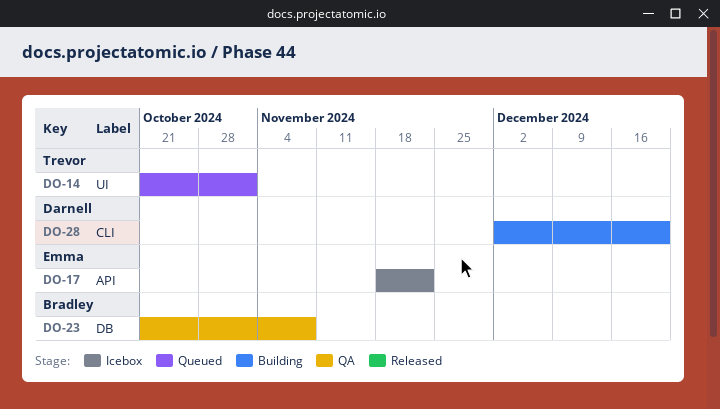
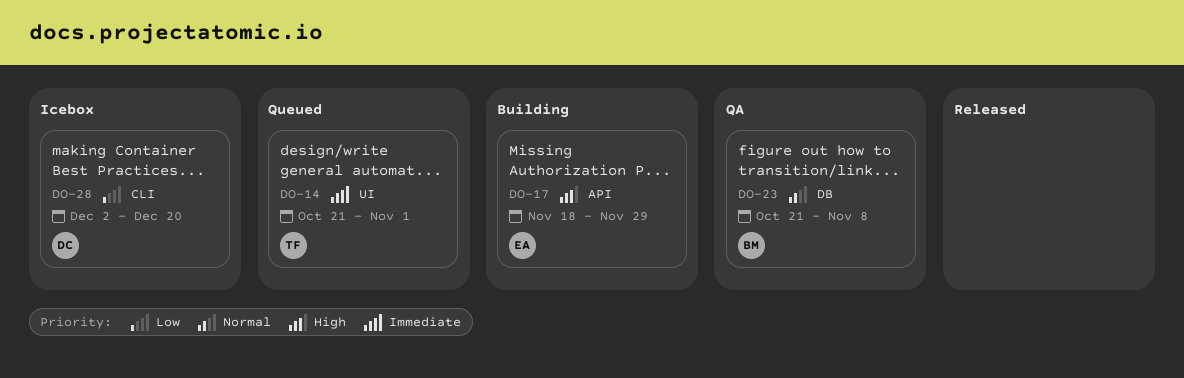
DO-17, status: Icebox -> Building
DO-17, due: Nov 22 -> Nov 29
DO-28, status: Building -> Icebox

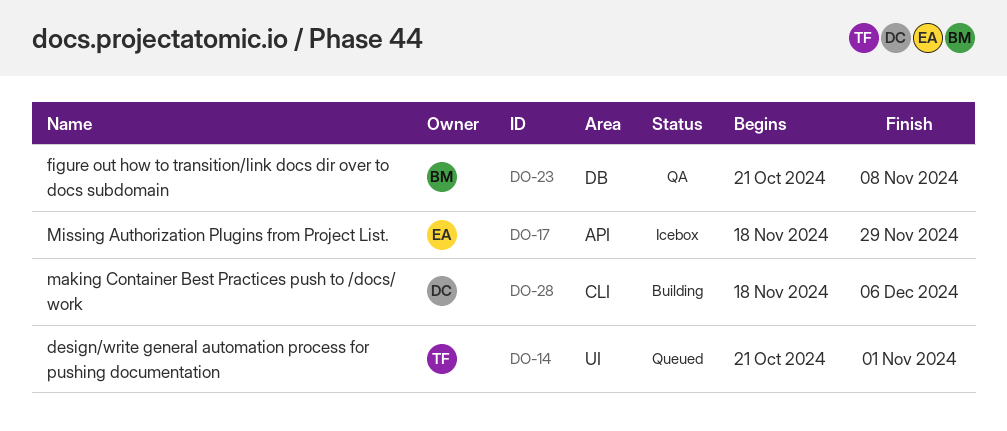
DO-17, status: Building -> Icebox
DO-28, status: Icebox -> Building
DO-28, start: Dec 2 -> Nov 18
DO-28, due: Dec 20 -> Dec 6

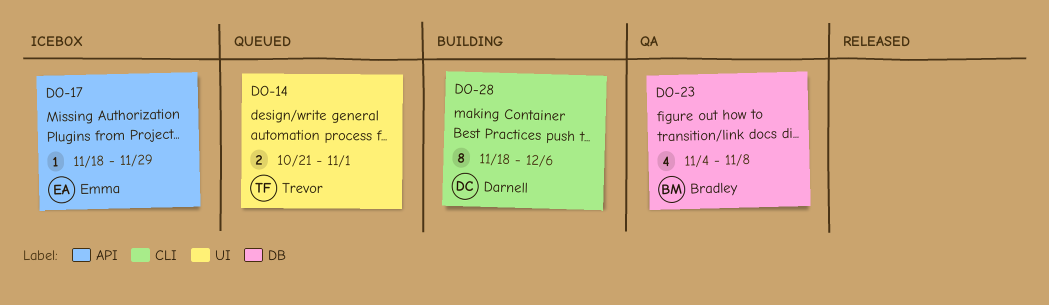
DO-23, start: Oct 21 -> Nov 4

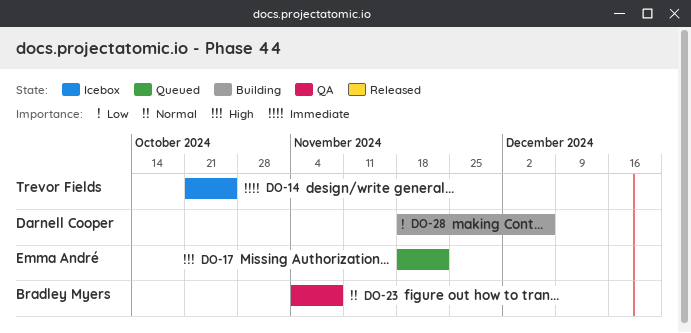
DO-14, status: Queued -> Icebox
DO-14, due: Nov 1 -> Oct 25
DO-17, status: Icebox -> Queued
DO-17, due: Nov 29 -> Nov 22

